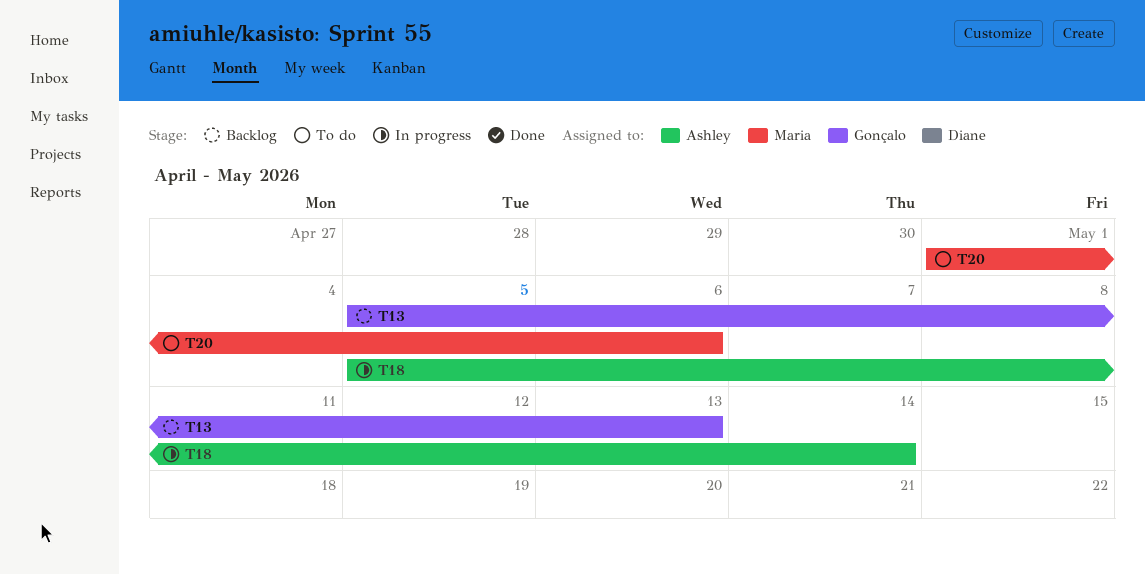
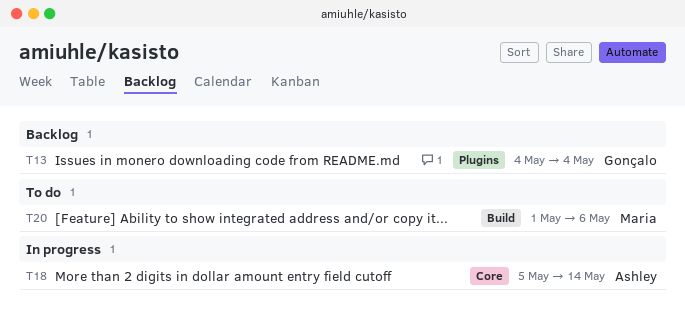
T13, start: May 5 -> May 4
T13, due: May 13 -> May 4

